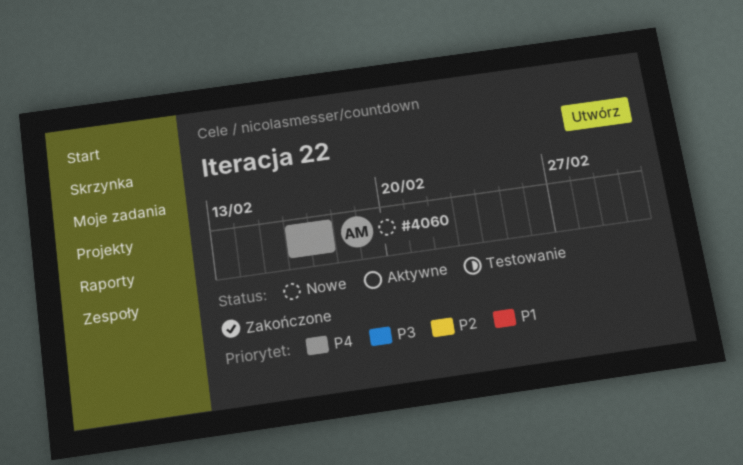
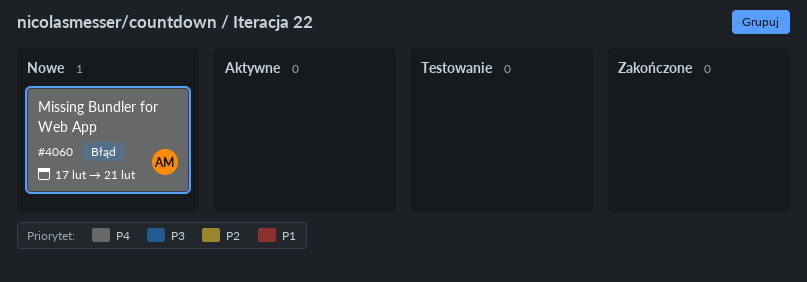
#4060, start: Feb 16 -> Feb 17
#4060, due: Feb 17 -> Feb 21

